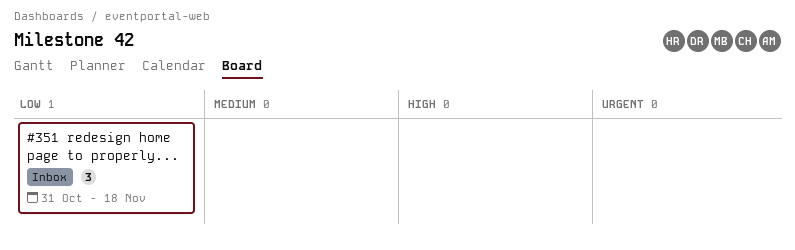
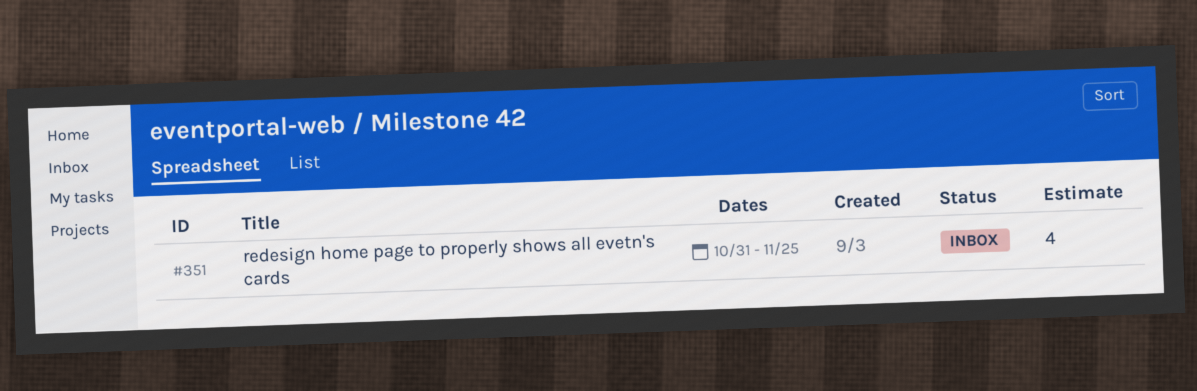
#351, estimate: 3 -> 4
#351, due: Nov 18 -> Nov 25

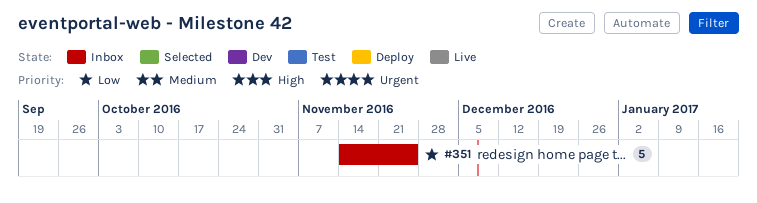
#351, estimate: 4 -> 5
#351, start: Oct 31 -> Nov 14

